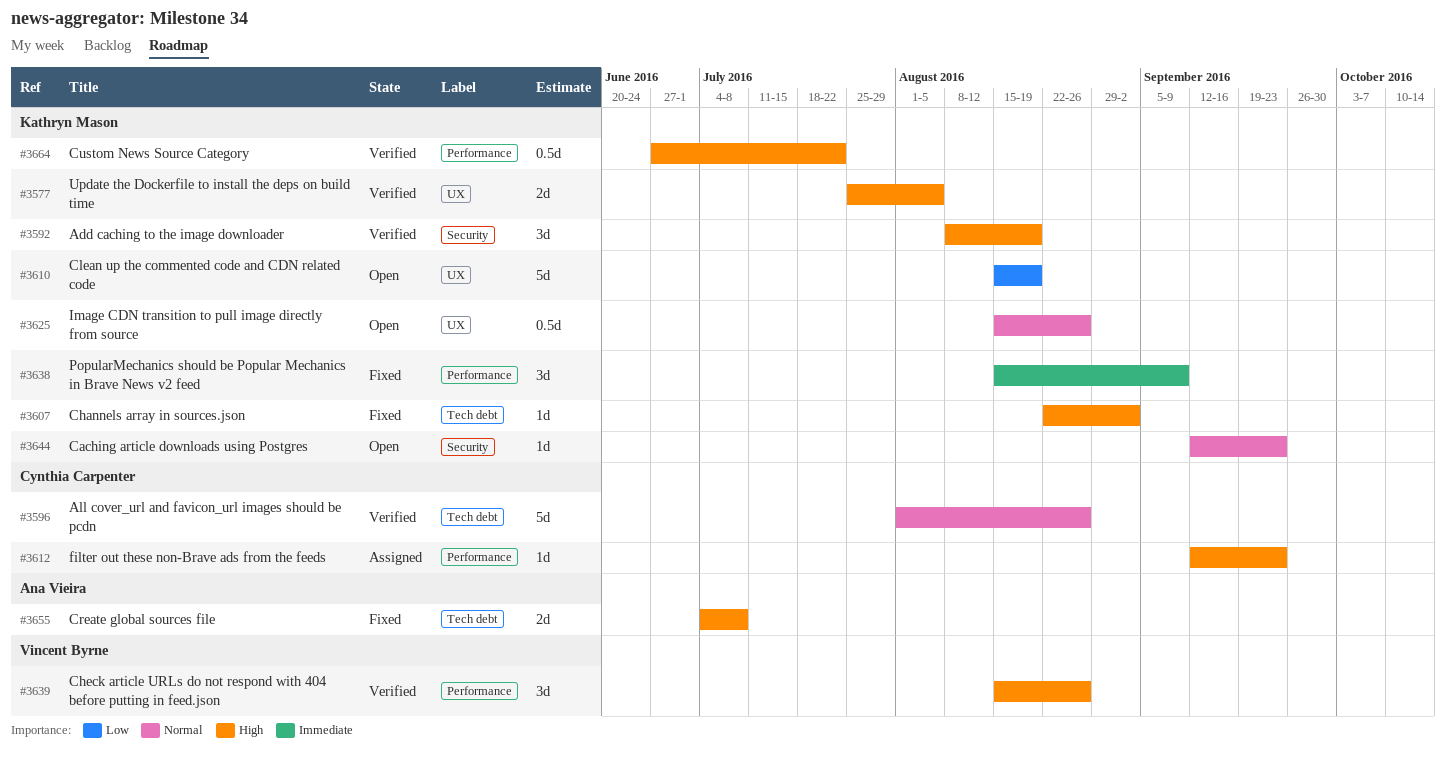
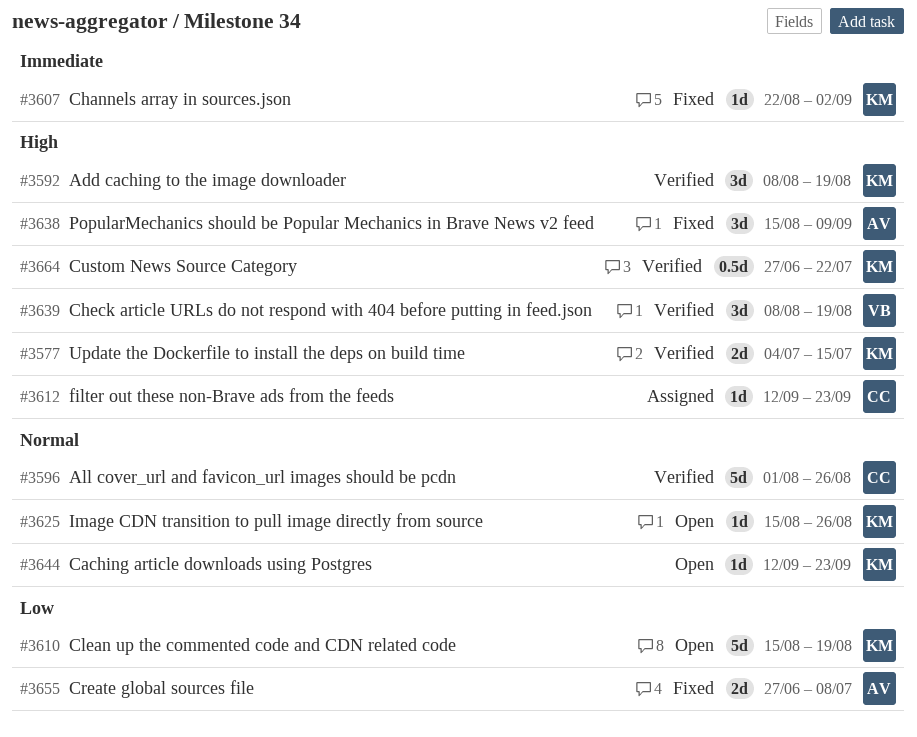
#3577, start: Jul 25 -> Jul 4
#3577, due: Aug 5 -> Jul 15
#3607, priority: High -> Immediate
#3625, estimate: 0.5d -> 1d
#3638, owner: Kathryn Mason -> Ana Vieira
#3638, priority: Immediate -> High
#3639, start: Aug 15 -> Aug 8
#3639, due: Aug 26 -> Aug 19
#3655, priority: High -> Low
#3655, start: Jul 4 -> Jun 27

